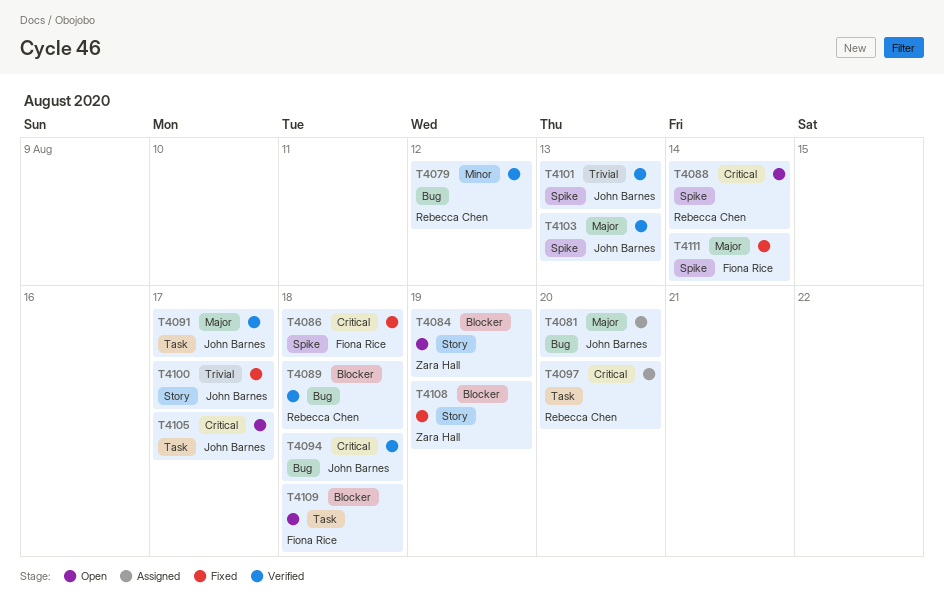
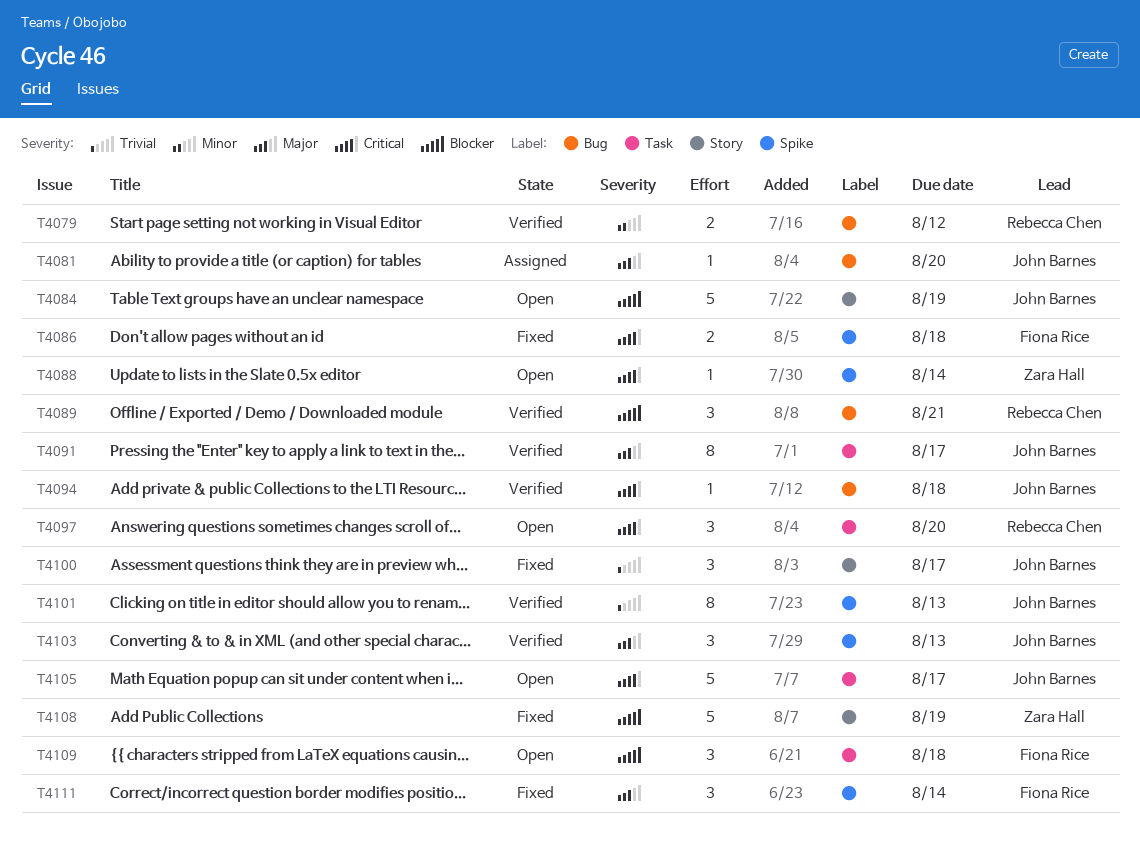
T4084, owner: Zara Hall -> John Barnes
T4088, owner: Rebecca Chen -> Zara Hall
T4089, due: Aug 18 -> Aug 21
T4097, status: Assigned -> Open

